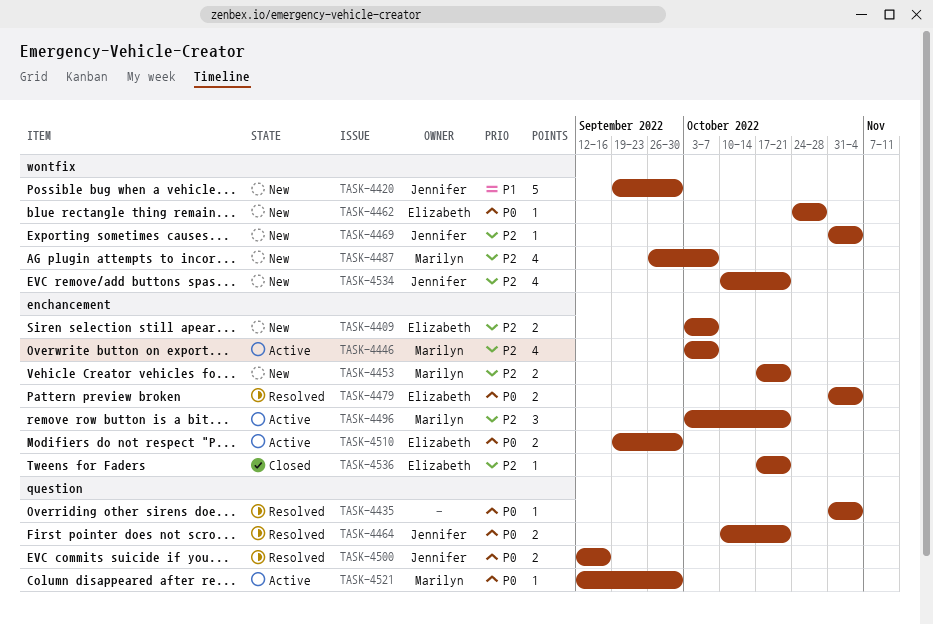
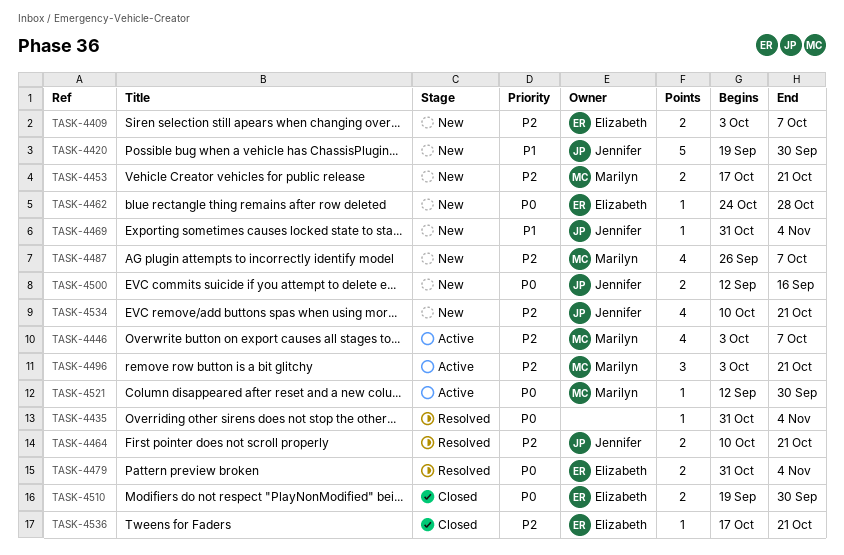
TASK-4464, priority: P0 -> P2
TASK-4469, priority: P2 -> P1
TASK-4500, status: Resolved -> New
TASK-4510, status: Active -> Closed

